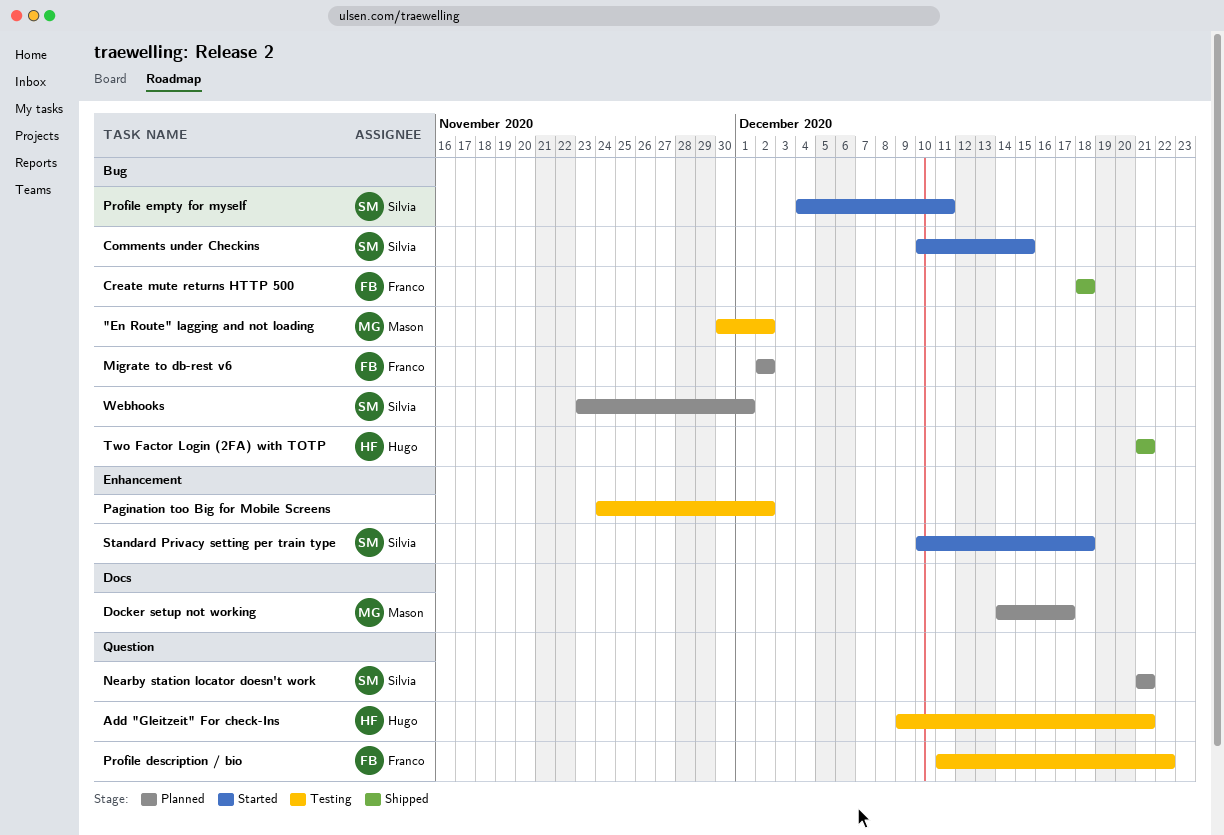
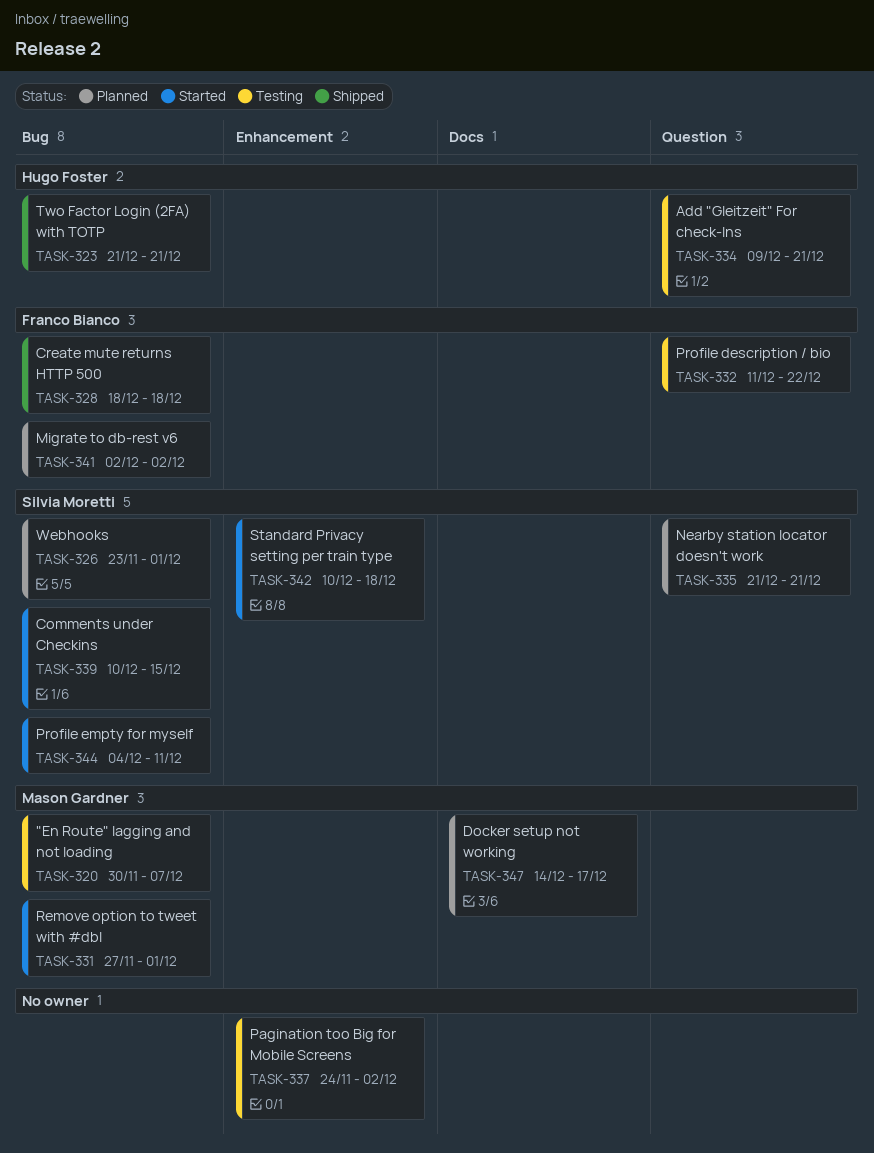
"En Route" lagging and not loading, due: Dec 2 -> Dec 7
Remove option to tweet with #dbl: none -> present

